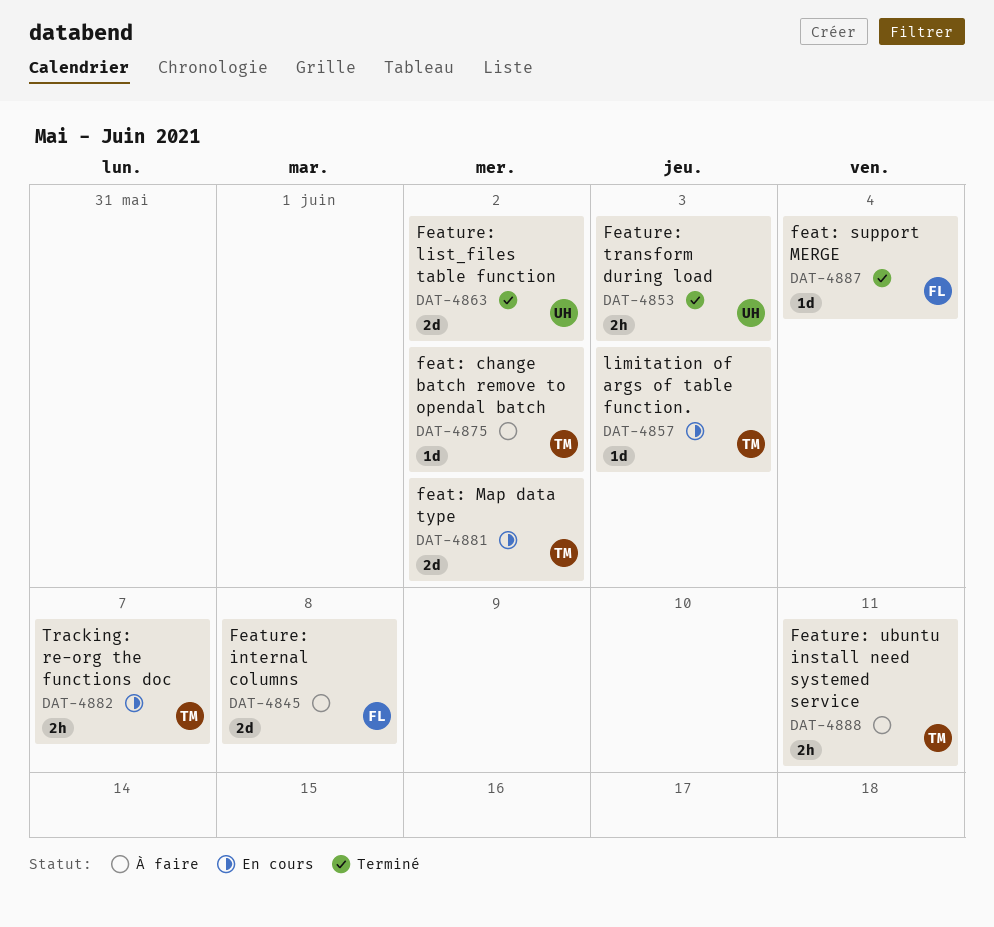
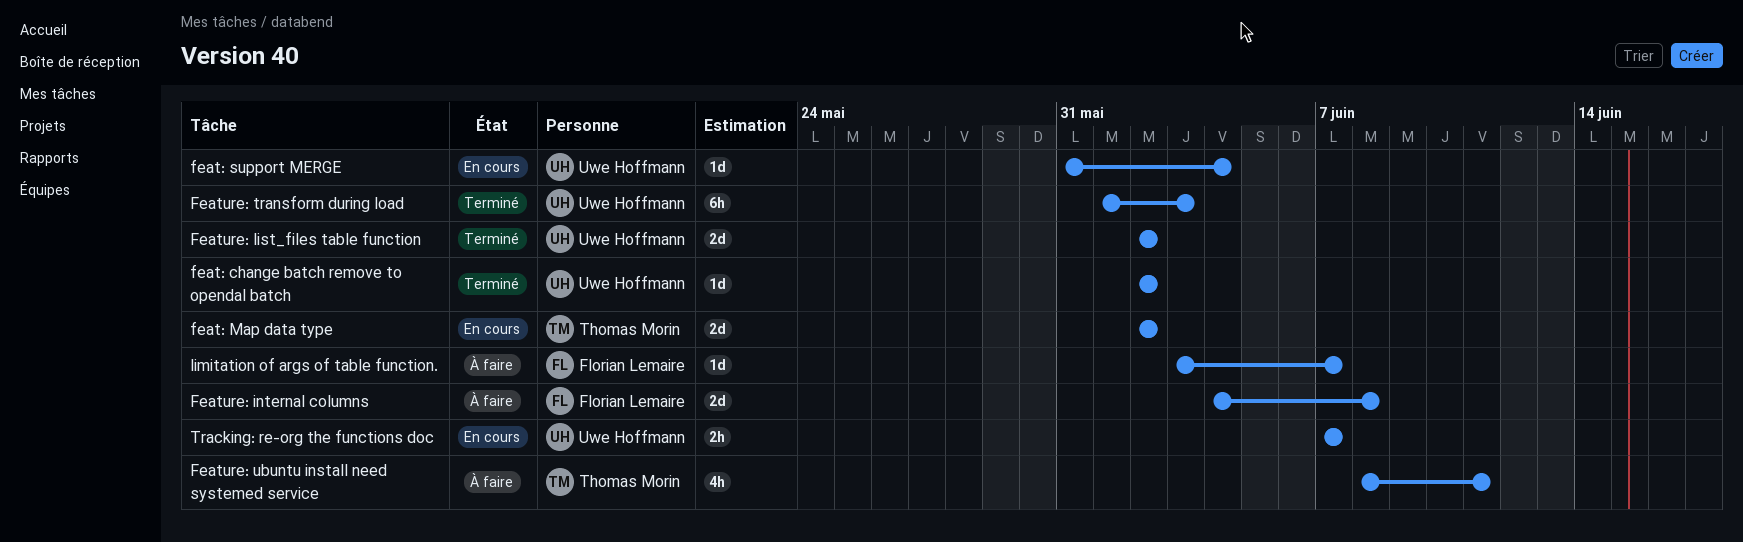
feat: change batch remove to opendal batch, status: À faire -> Terminé
feat: change batch remove to opendal batch, owner: Thomas Morin -> Uwe Hoffmann
feat: support MERGE, status: Terminé -> En cours
feat: support MERGE, owner: Florian Lemaire -> Uwe Hoffmann
Feature: transform during load, estimate: 2h -> 6h
Feature: ubuntu install need systemed service, estimate: 2h -> 4h
limitation of args of table function., status: En cours -> À faire
limitation of args of table function., owner: Thomas Morin -> Florian Lemaire
limitation of args of table function., due: Jun 3 -> Jun 7
Tracking: re-org the functions doc, owner: Thomas Morin -> Uwe Hoffmann

